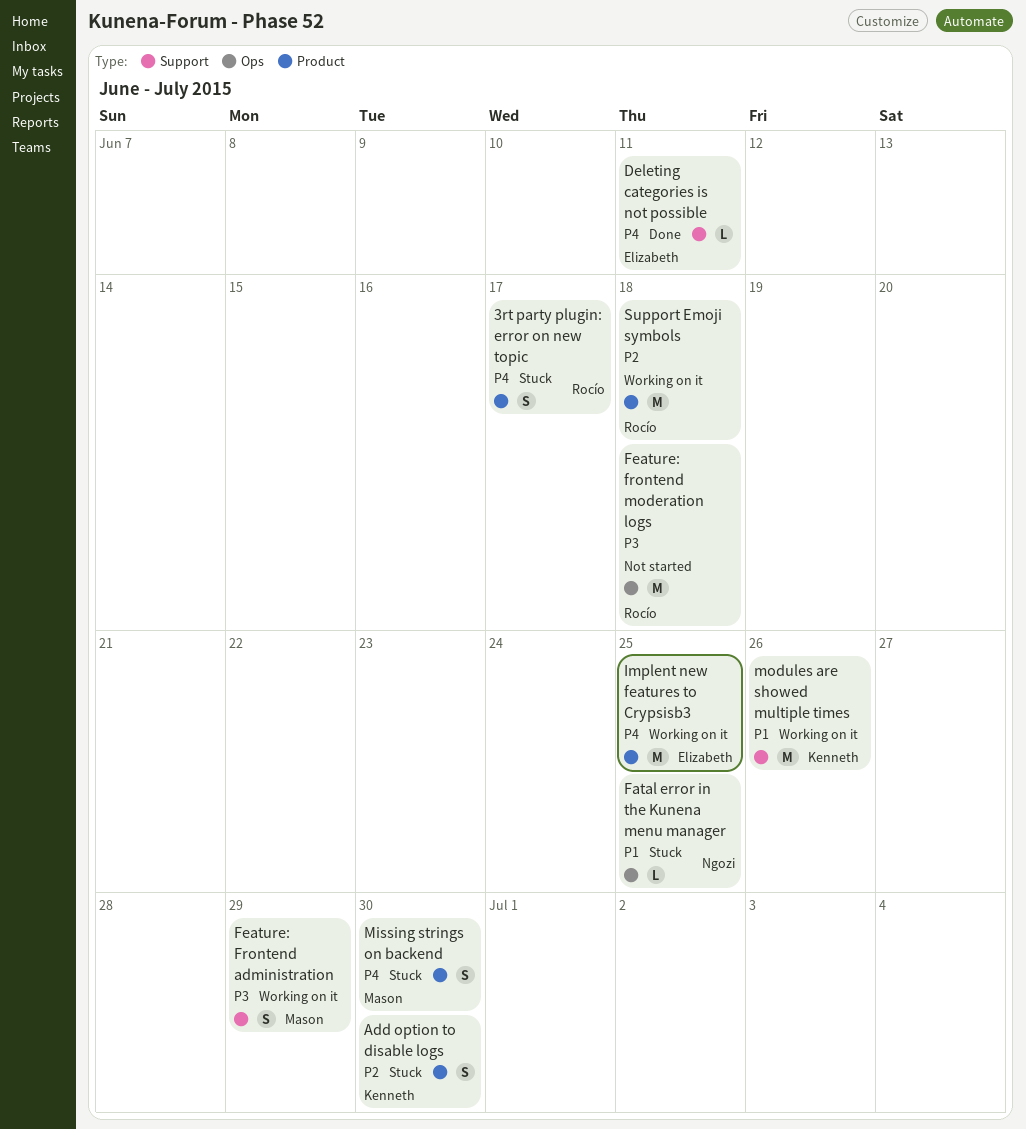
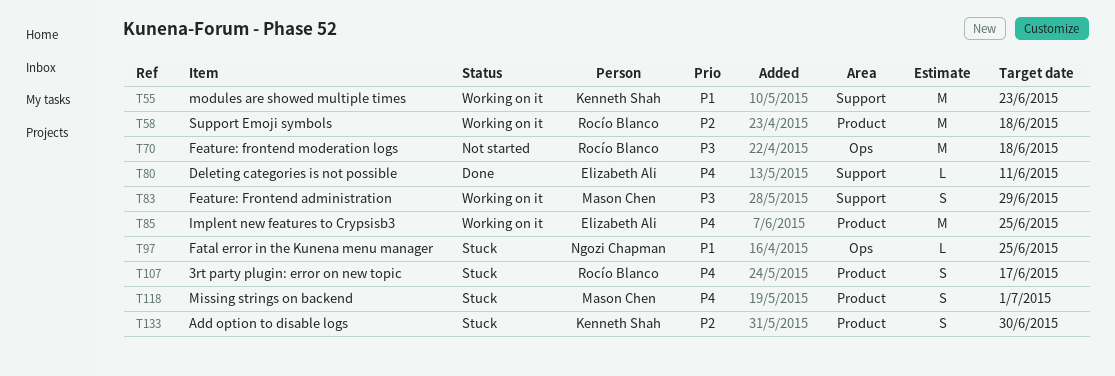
Missing strings on backend, due: Jun 30 -> Jul 1
modules are showed multiple times, due: Jun 26 -> Jun 23

